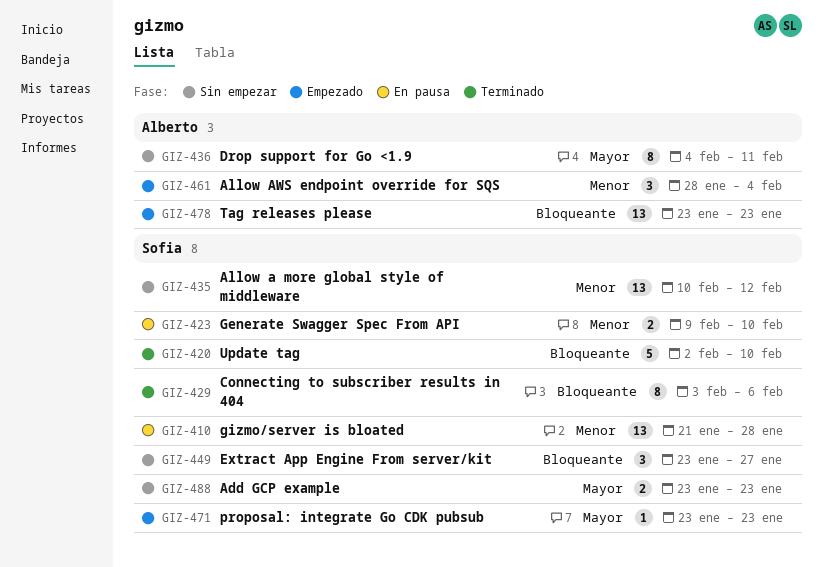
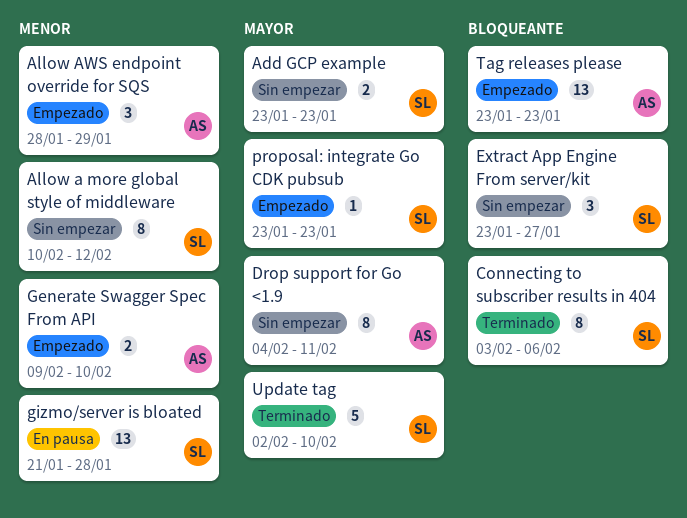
Allow a more global style of middleware, estimate: 13 -> 8
Allow AWS endpoint override for SQS, due: Feb 4 -> Jan 29
Generate Swagger Spec From API, status: En pausa -> Empezado
Generate Swagger Spec From API, owner: Sofia -> Alberto
Update tag, priority: Bloqueante -> Mayor

